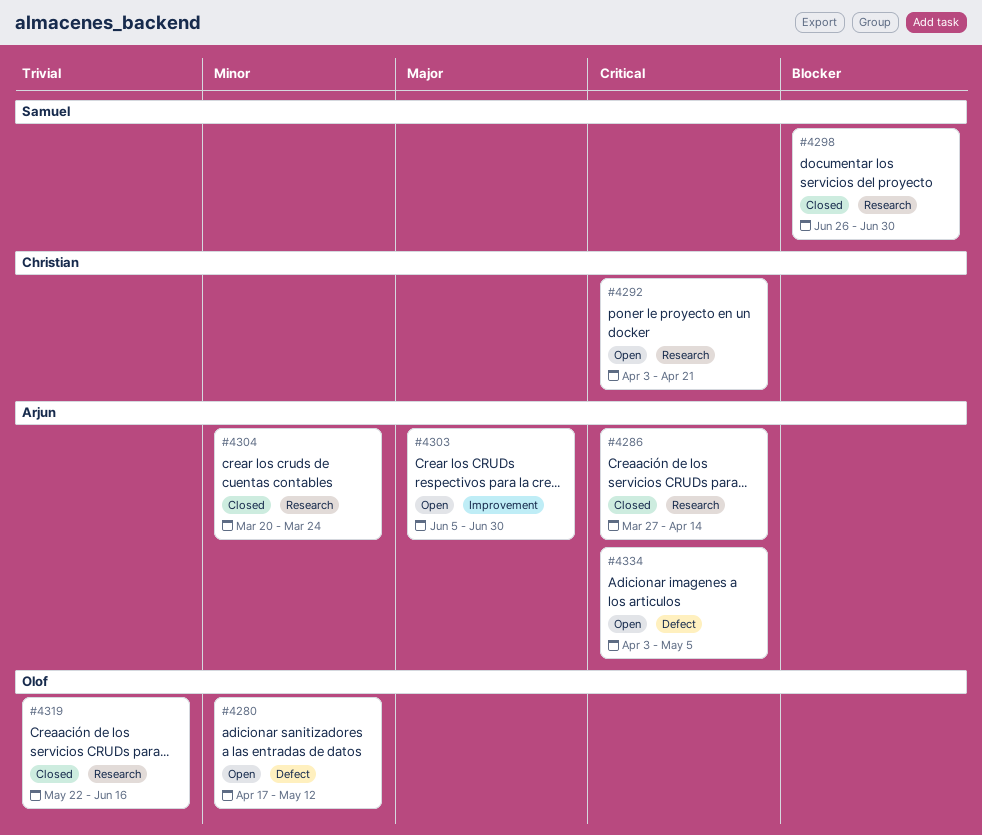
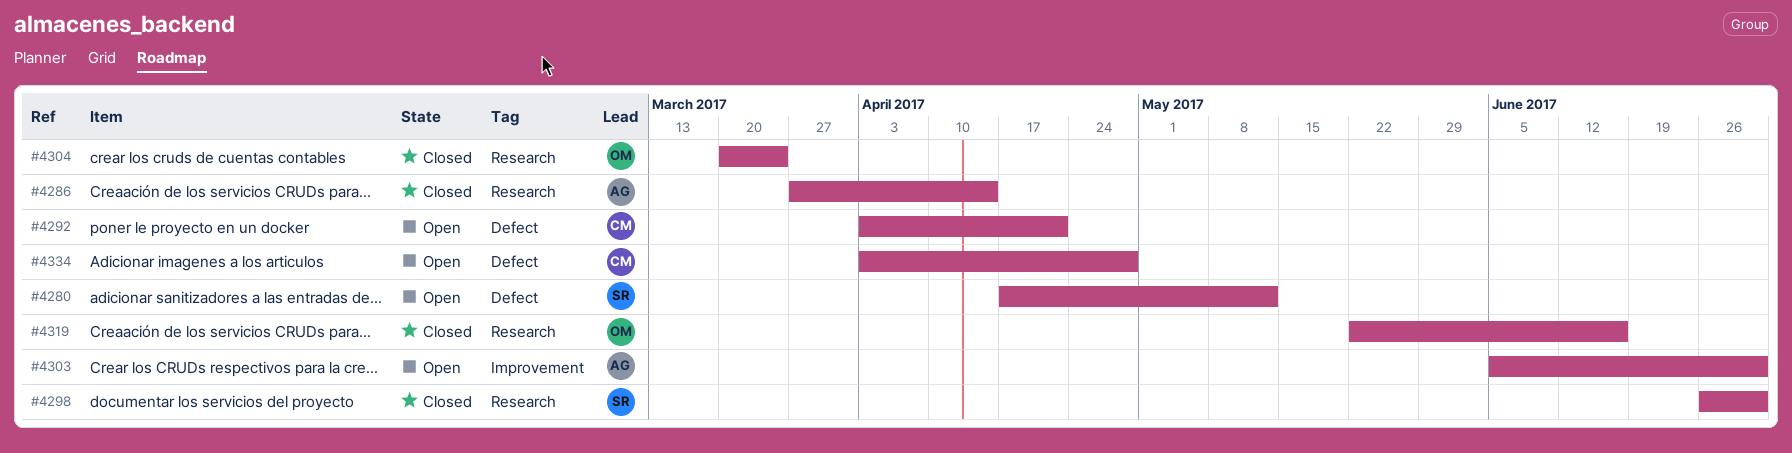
#4280, owner: Olof -> Samuel
#4292, label: Research -> Defect
#4304, owner: Arjun -> Olof
#4334, owner: Arjun -> Christian
#4334, due: May 5 -> Apr 28

